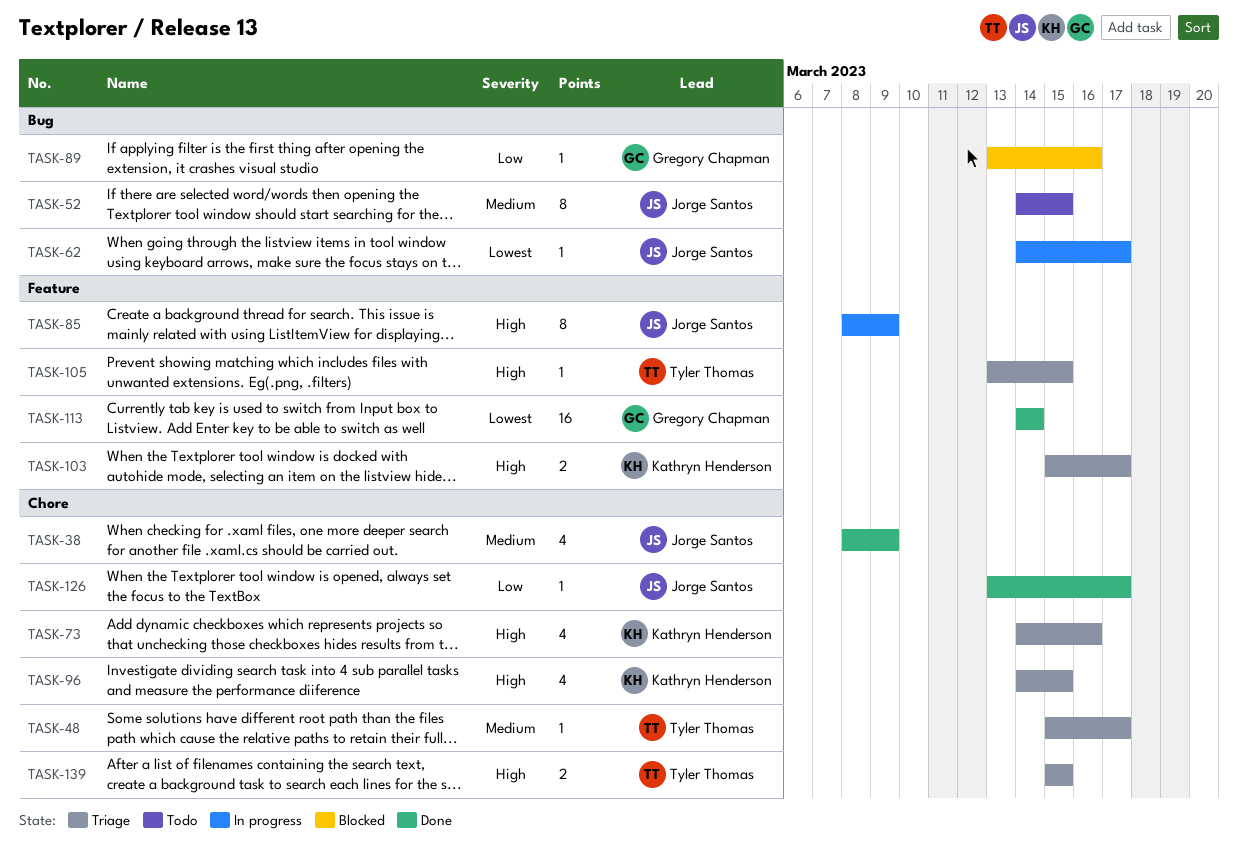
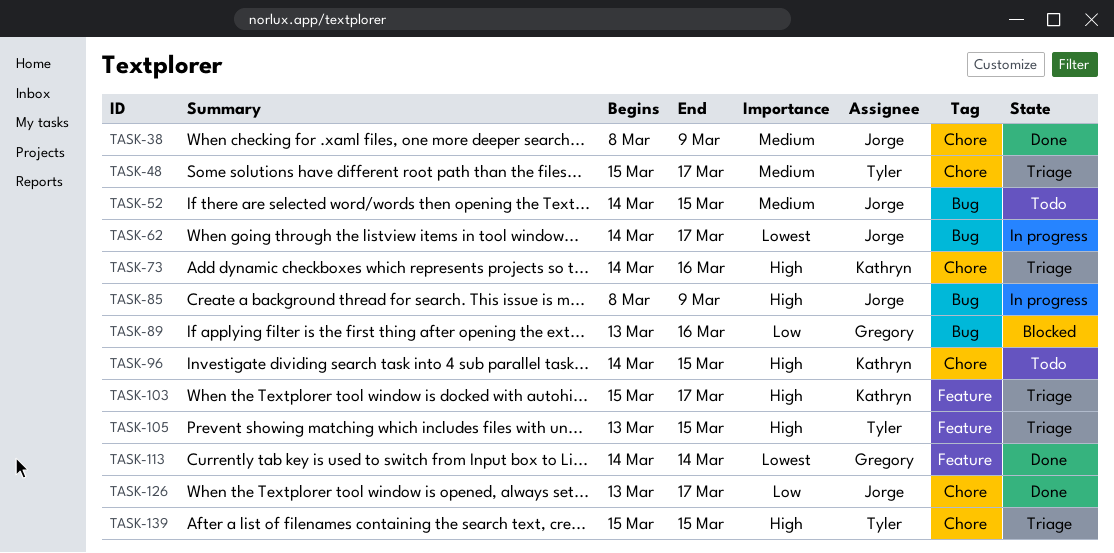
TASK-85, label: Feature -> Bug
TASK-96, status: Triage -> Todo

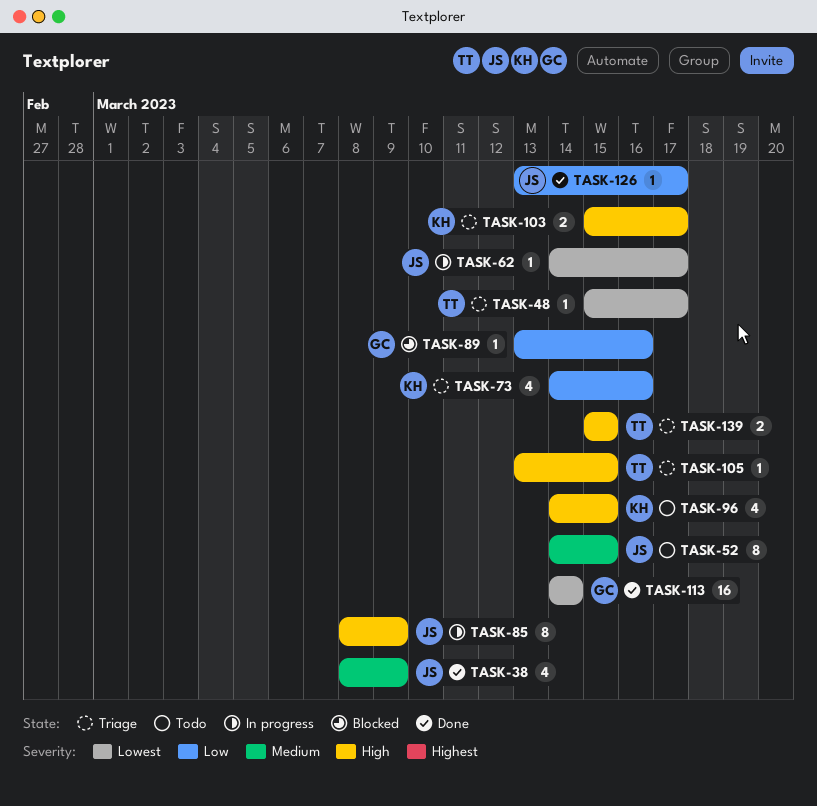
TASK-48, priority: Medium -> Lowest
TASK-73, priority: High -> Low

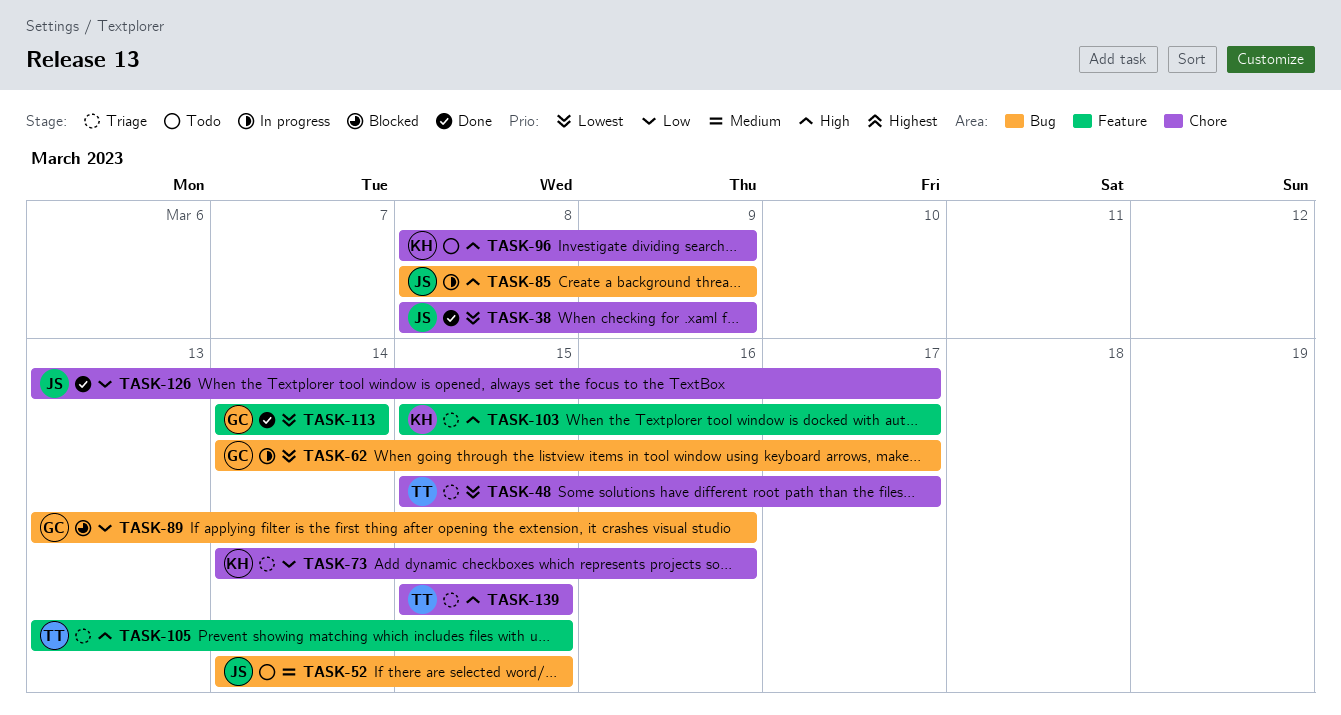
TASK-38, priority: Medium -> Lowest
TASK-62, owner: JS -> GC
TASK-96, start: Mar 14 -> Mar 8
TASK-96, due: Mar 15 -> Mar 9

